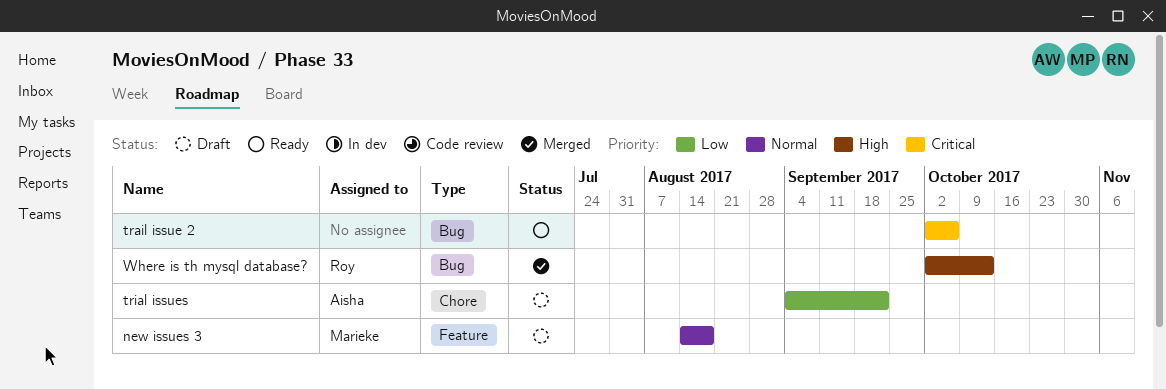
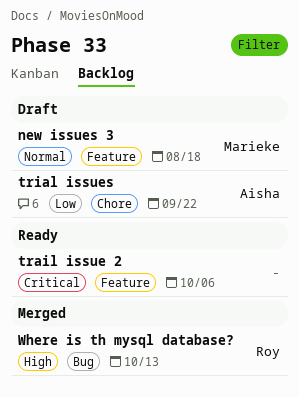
trail issue 2, label: Bug -> Feature

